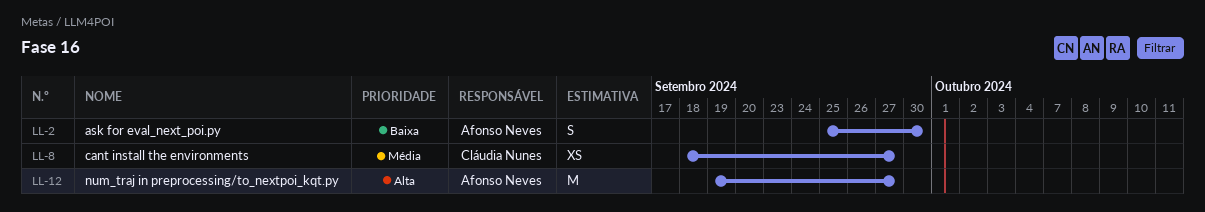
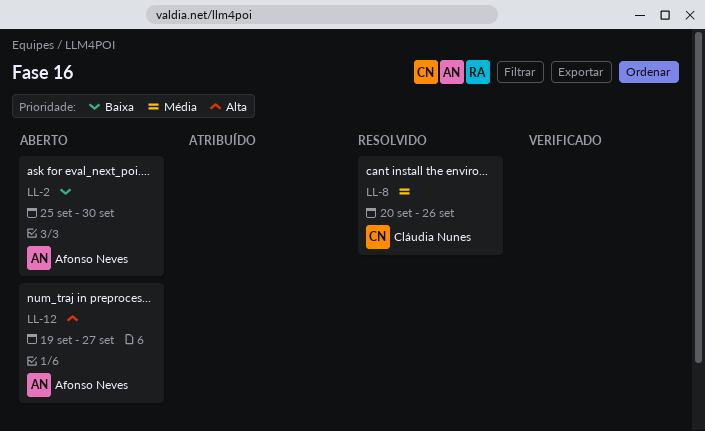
LL-8, start: Sep 18 -> Sep 20
LL-8, due: Sep 27 -> Sep 26

